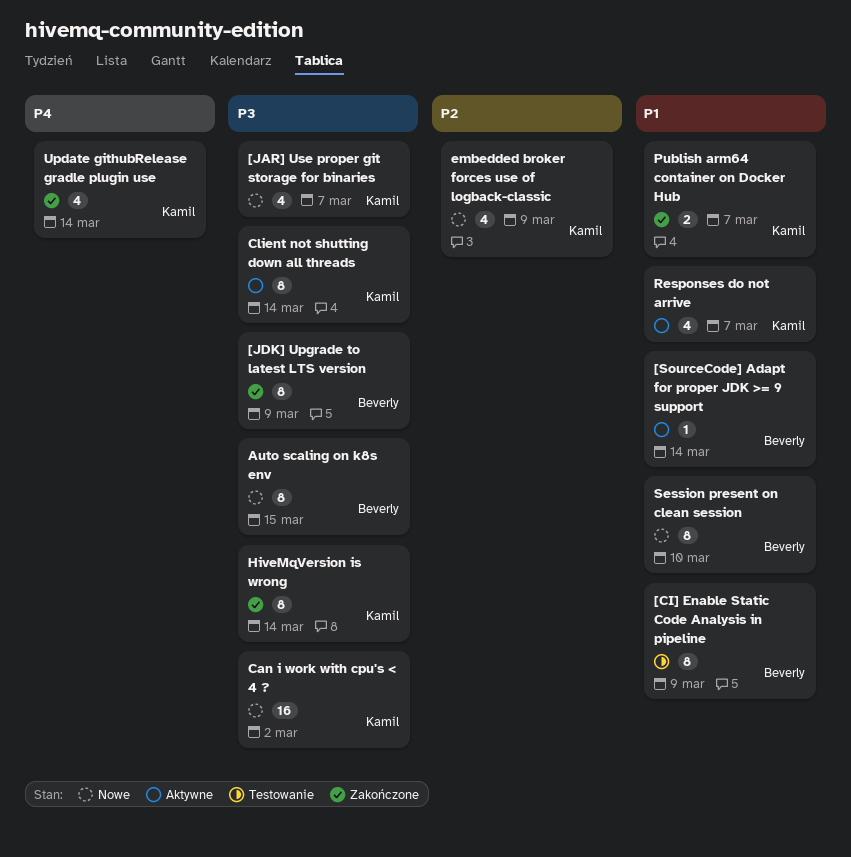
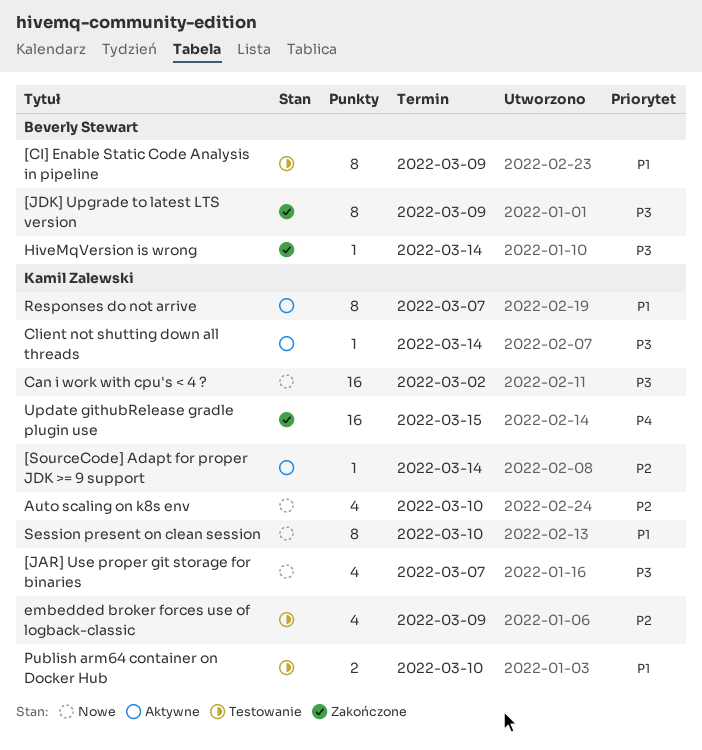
[SourceCode] Adapt for proper JDK >= 9 support, owner: Beverly Stewart -> Kamil Zalewski
[SourceCode] Adapt for proper JDK >= 9 support, priority: P1 -> P2
Auto scaling on k8s env, owner: Beverly Stewart -> Kamil Zalewski
Auto scaling on k8s env, priority: P3 -> P2
Auto scaling on k8s env, estimate: 8 -> 4
Auto scaling on k8s env, due: Mar 15 -> Mar 10
Client not shutting down all threads, estimate: 8 -> 1
embedded broker forces use of logback-classic, status: Nowe -> Testowanie
HiveMqVersion is wrong, owner: Kamil Zalewski -> Beverly Stewart
HiveMqVersion is wrong, estimate: 8 -> 1
Publish arm64 container on Docker Hub, status: Zakończone -> Testowanie
Publish arm64 container on Docker Hub, due: Mar 7 -> Mar 10
Responses do not arrive, estimate: 4 -> 8
Session present on clean session, owner: Beverly Stewart -> Kamil Zalewski
Update githubRelease gradle plugin use, estimate: 4 -> 16
Update githubRelease gradle plugin use, due: Mar 14 -> Mar 15

